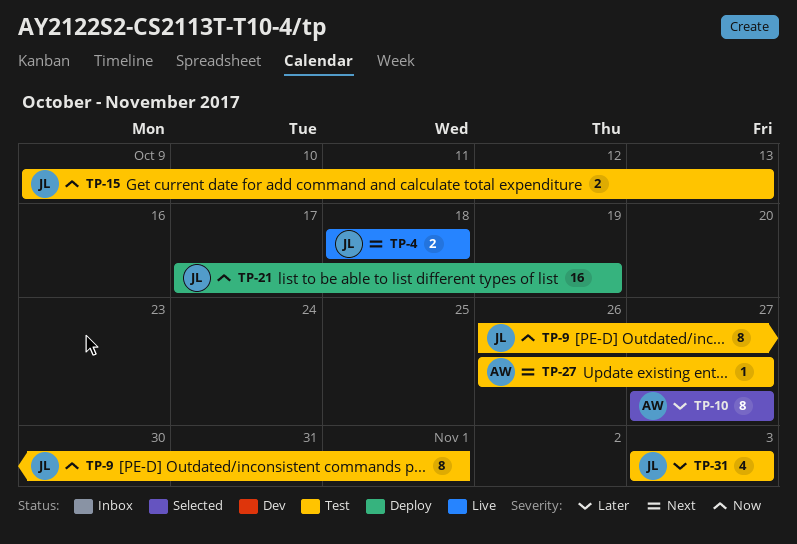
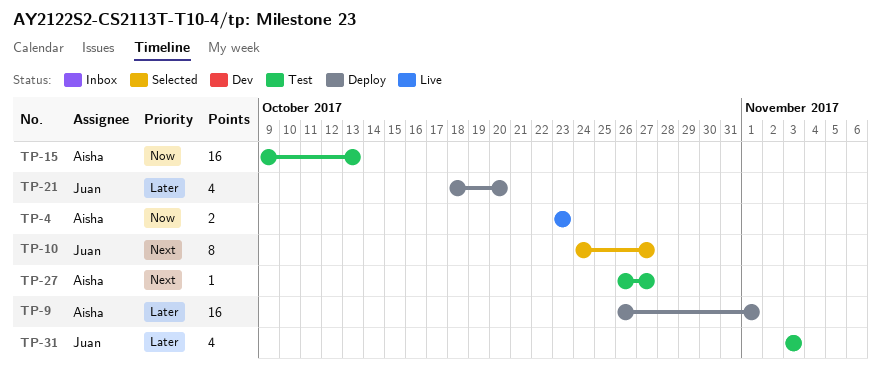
TP-4, owner: Juan -> Aisha
TP-4, priority: Next -> Now
TP-4, start: Oct 18 -> Oct 23
TP-4, due: Oct 18 -> Oct 23
TP-9, status: Test -> Deploy
TP-9, owner: Juan -> Aisha
TP-9, priority: Now -> Later
TP-9, estimate: 8 -> 16
TP-10, owner: Aisha -> Juan
TP-10, priority: Later -> Next
TP-10, start: Oct 27 -> Oct 24
TP-15, owner: Juan -> Aisha
TP-15, estimate: 2 -> 16
TP-21, priority: Now -> Later
TP-21, estimate: 16 -> 4
TP-21, start: Oct 17 -> Oct 18
TP-21, due: Oct 19 -> Oct 20

